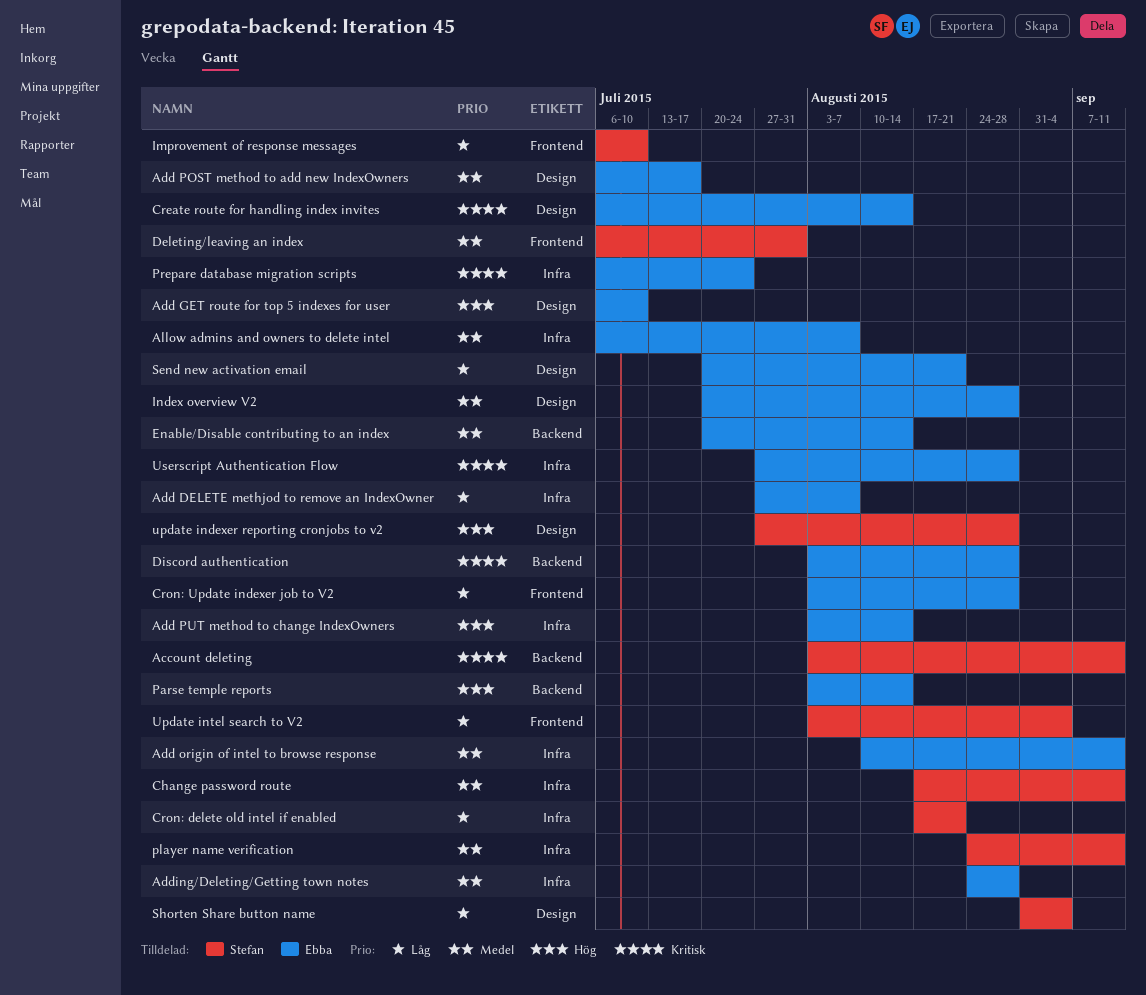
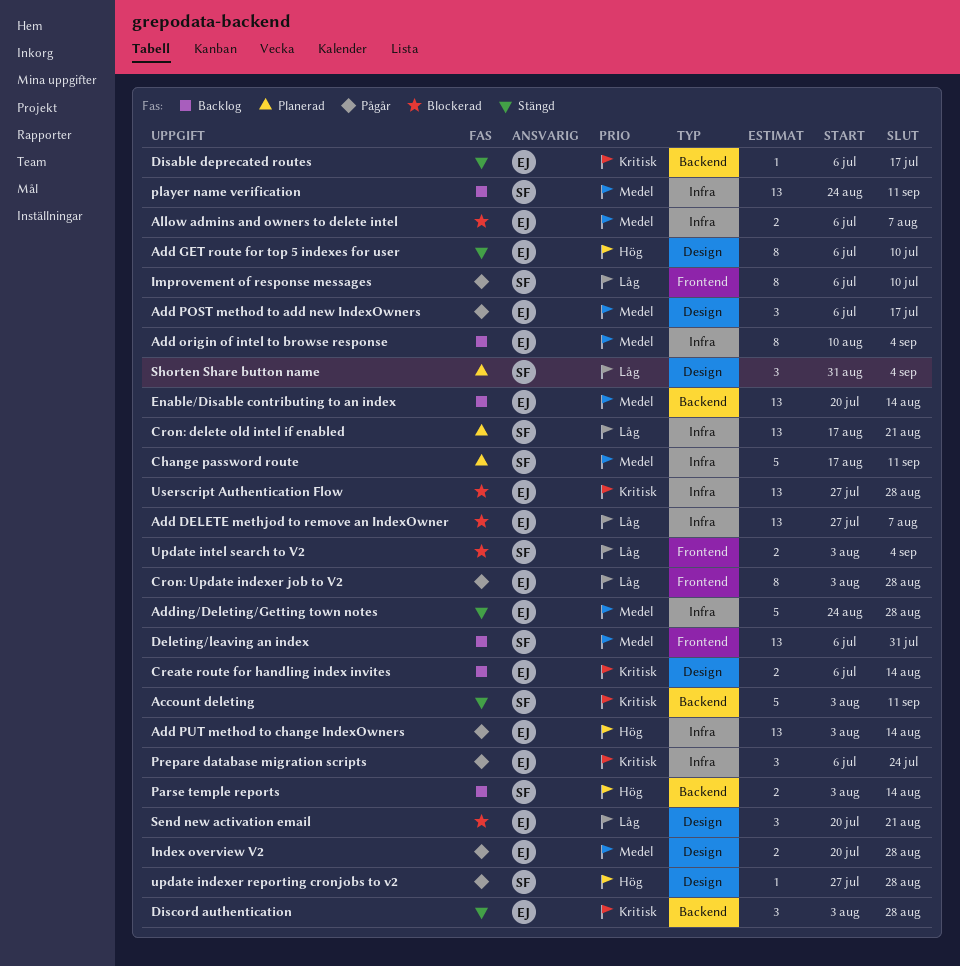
Add origin of intel to browse response, due: Sep 11 -> Sep 4
Disable deprecated routes: none -> present
Parse temple reports, owner: Ebba -> Stefan

